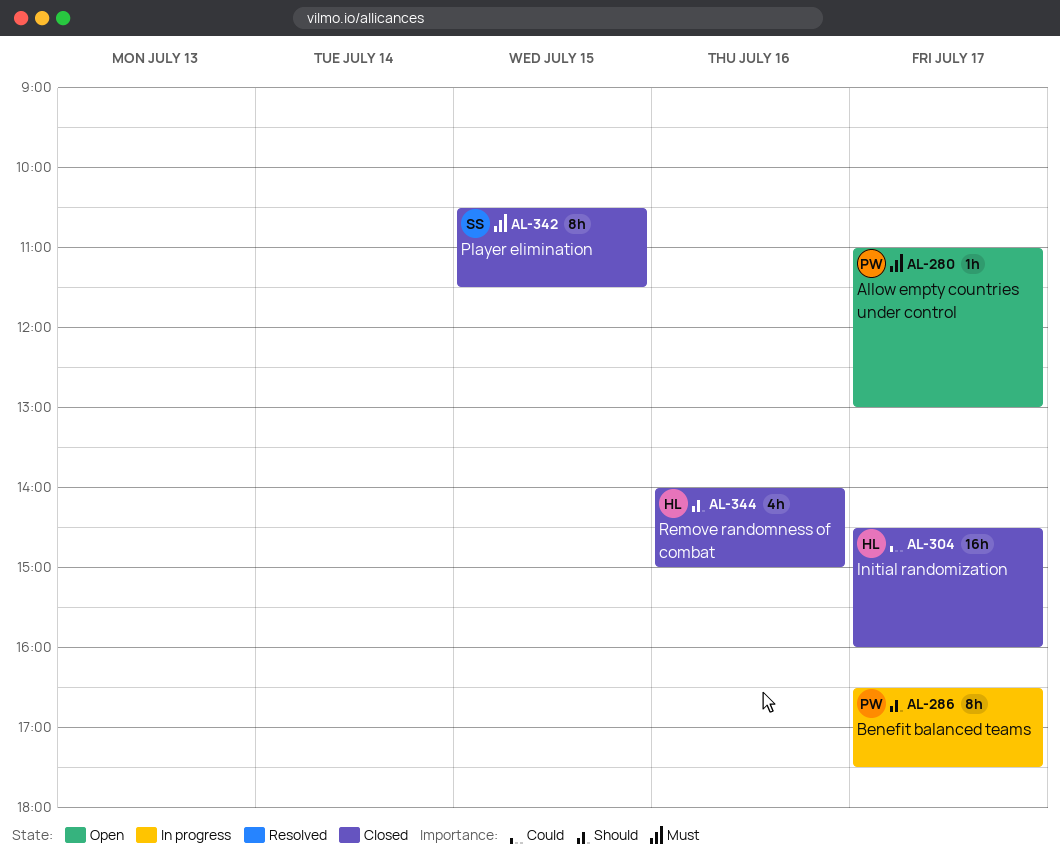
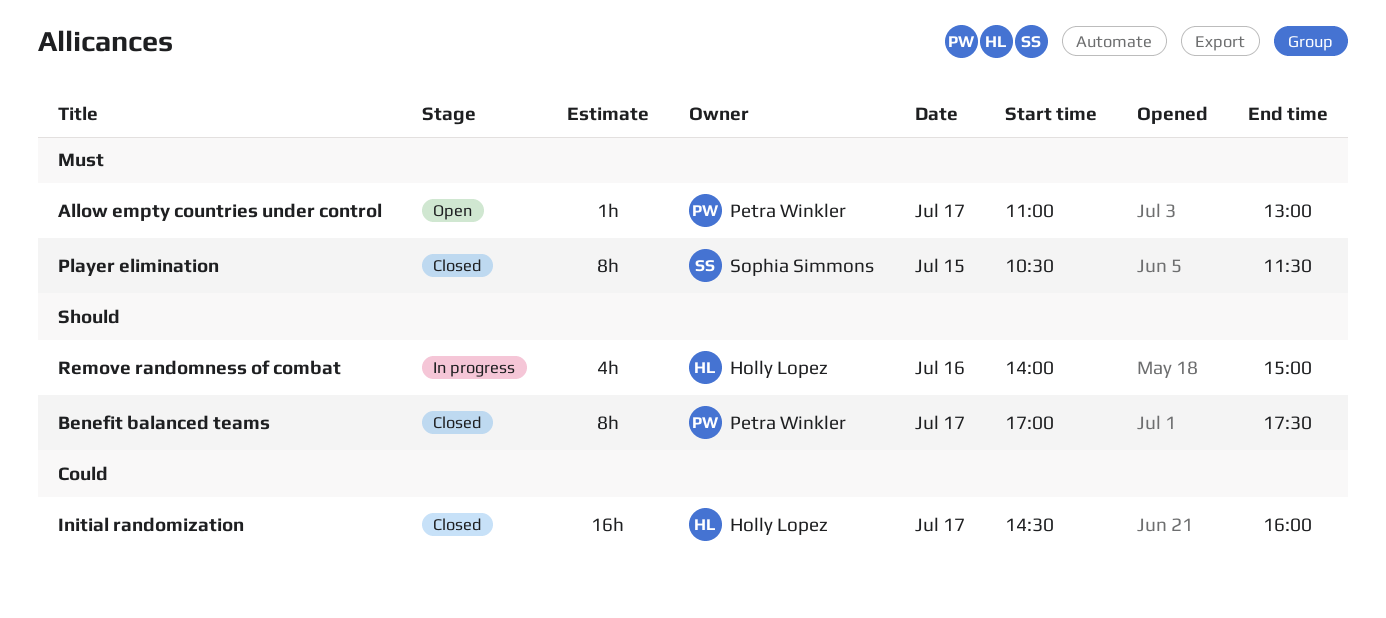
Benefit balanced teams, status: In progress -> Closed
Benefit balanced teams, begins: 16:30 -> 17:00
Remove randomness of combat, status: Closed -> In progress

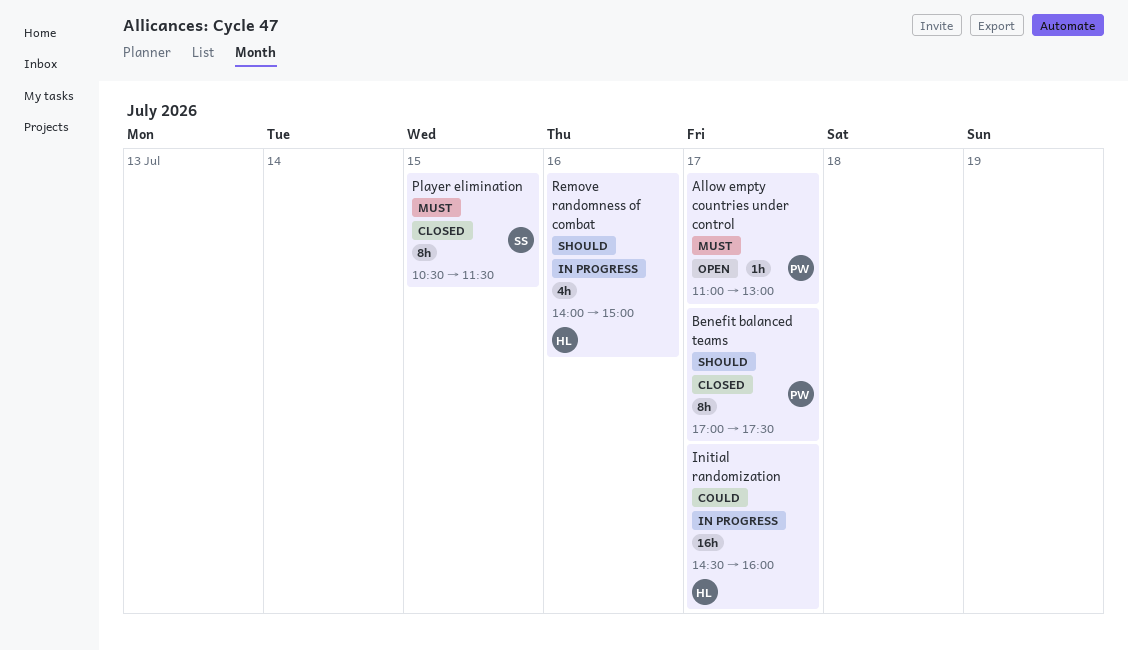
Initial randomization, status: Closed -> In progress

